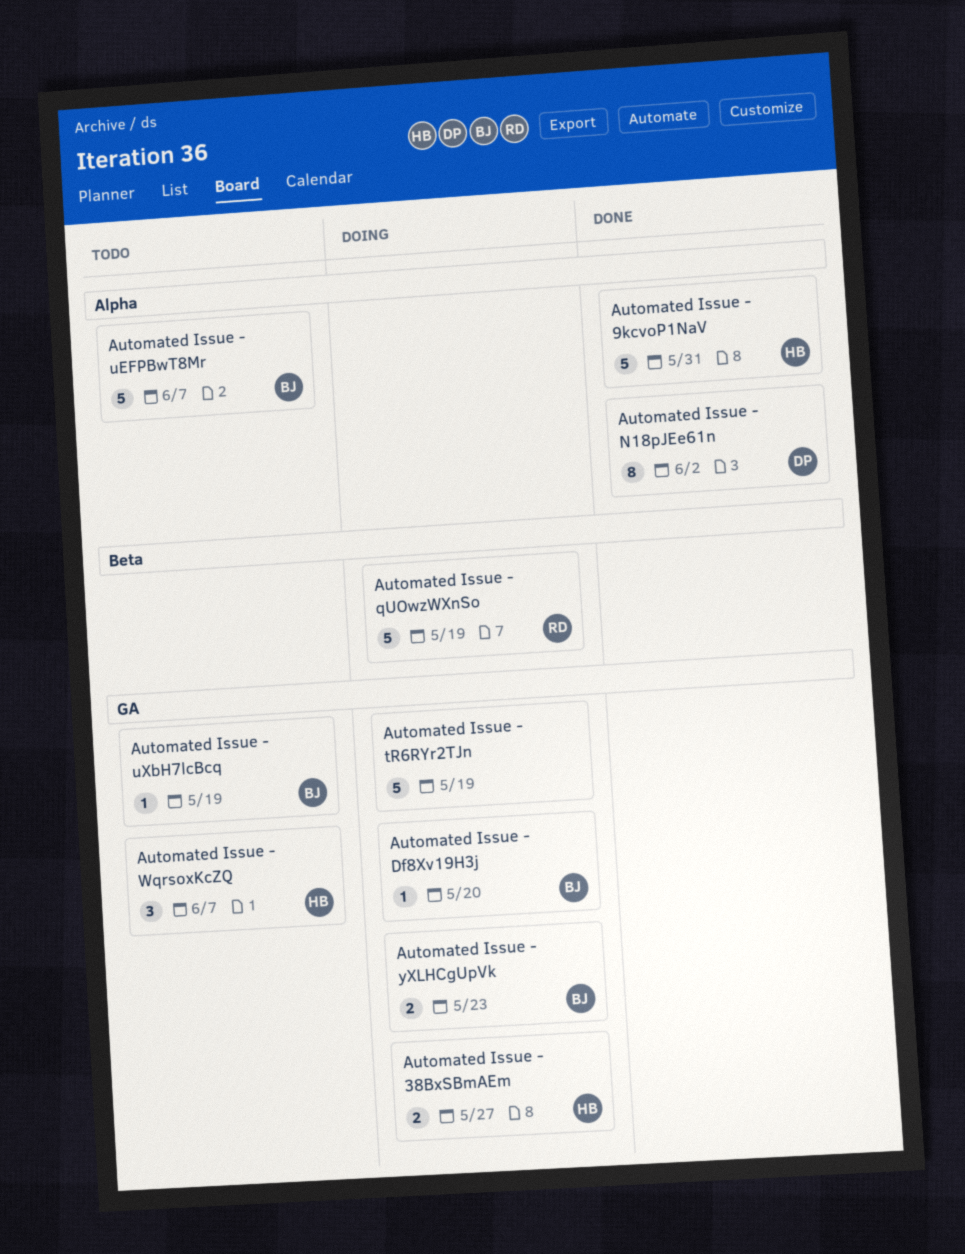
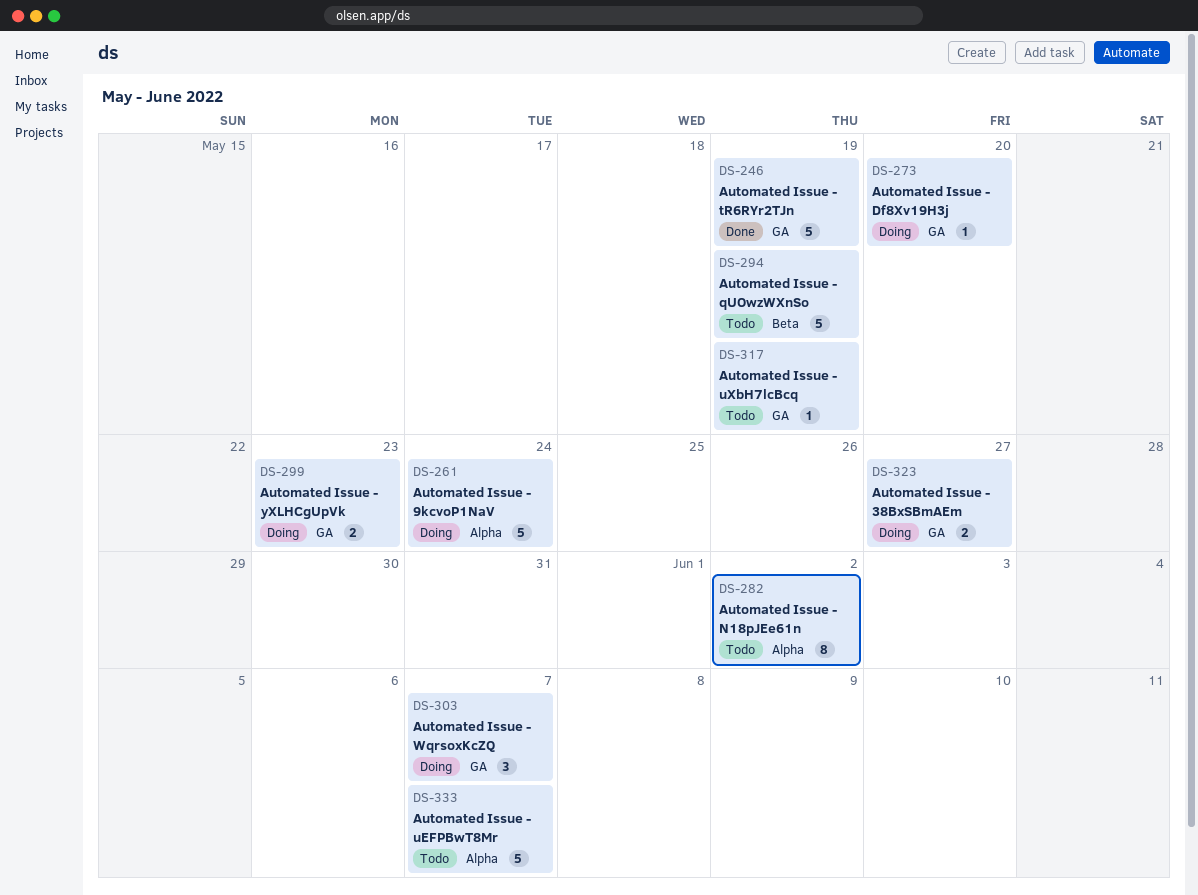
Automated Issue - 9kcvoP1NaV, status: Done -> Doing
Automated Issue - 9kcvoP1NaV, due: May 31 -> May 24
Automated Issue - N18pJEe61n, status: Done -> Todo
Automated Issue - qUOwzWXnSo, status: Doing -> Todo
Automated Issue - tR6RYr2TJn, status: Doing -> Done
Automated Issue - WqrsoxKcZQ, status: Todo -> Doing

